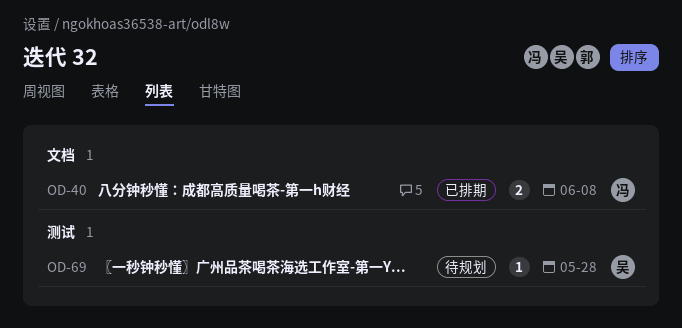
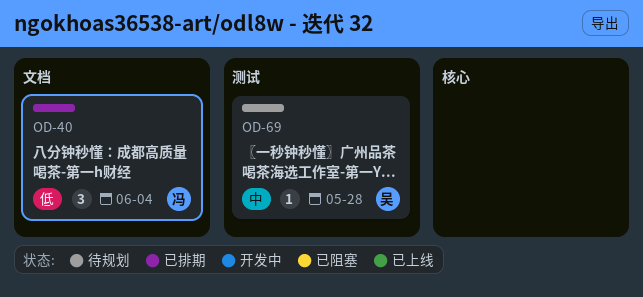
OD-40, estimate: 2 -> 3
OD-40, due: Jun 8 -> Jun 4

